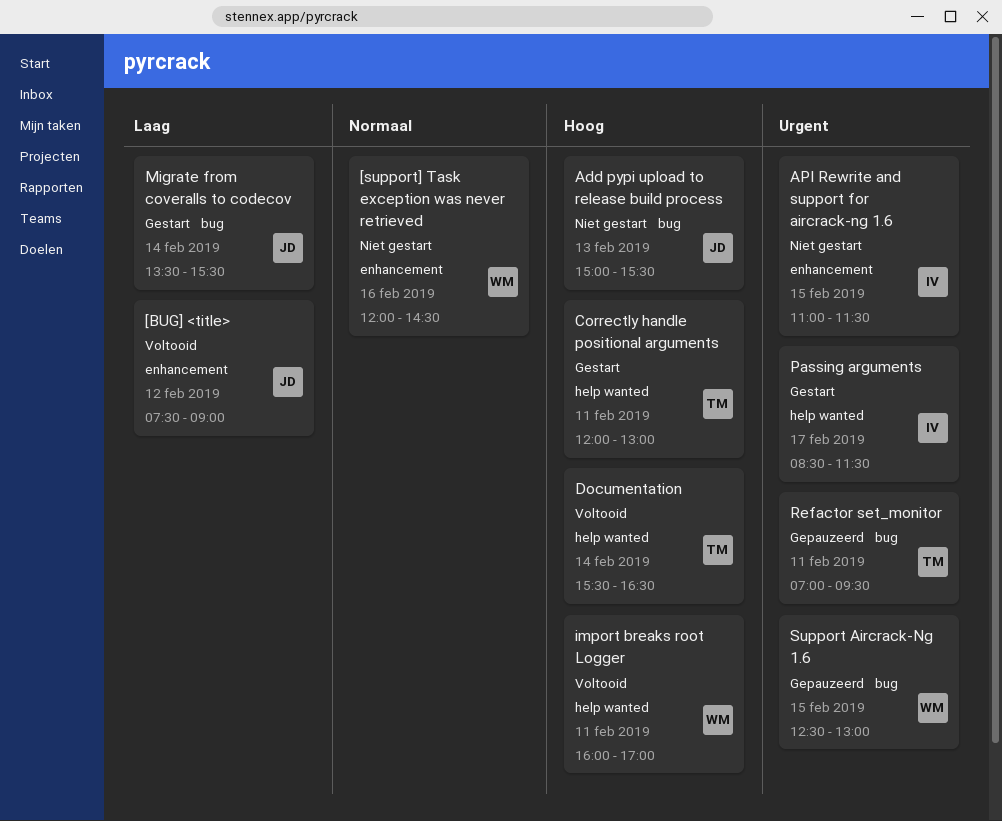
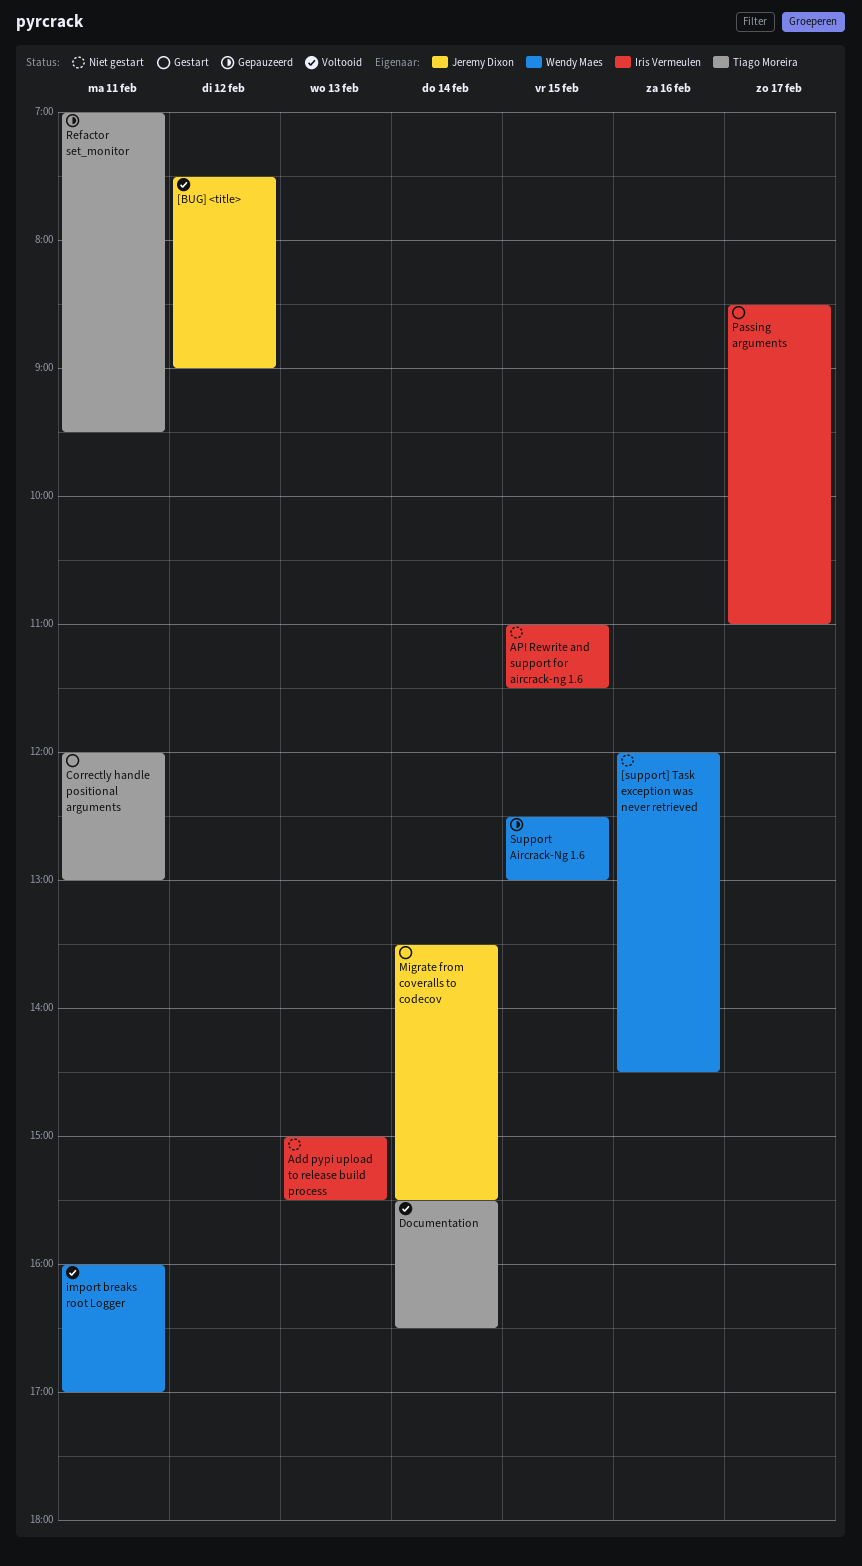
Add pypi upload to release build process, owner: Jeremy Dixon -> Iris Vermeulen
Passing arguments, ends: 11:30 -> 11:00

